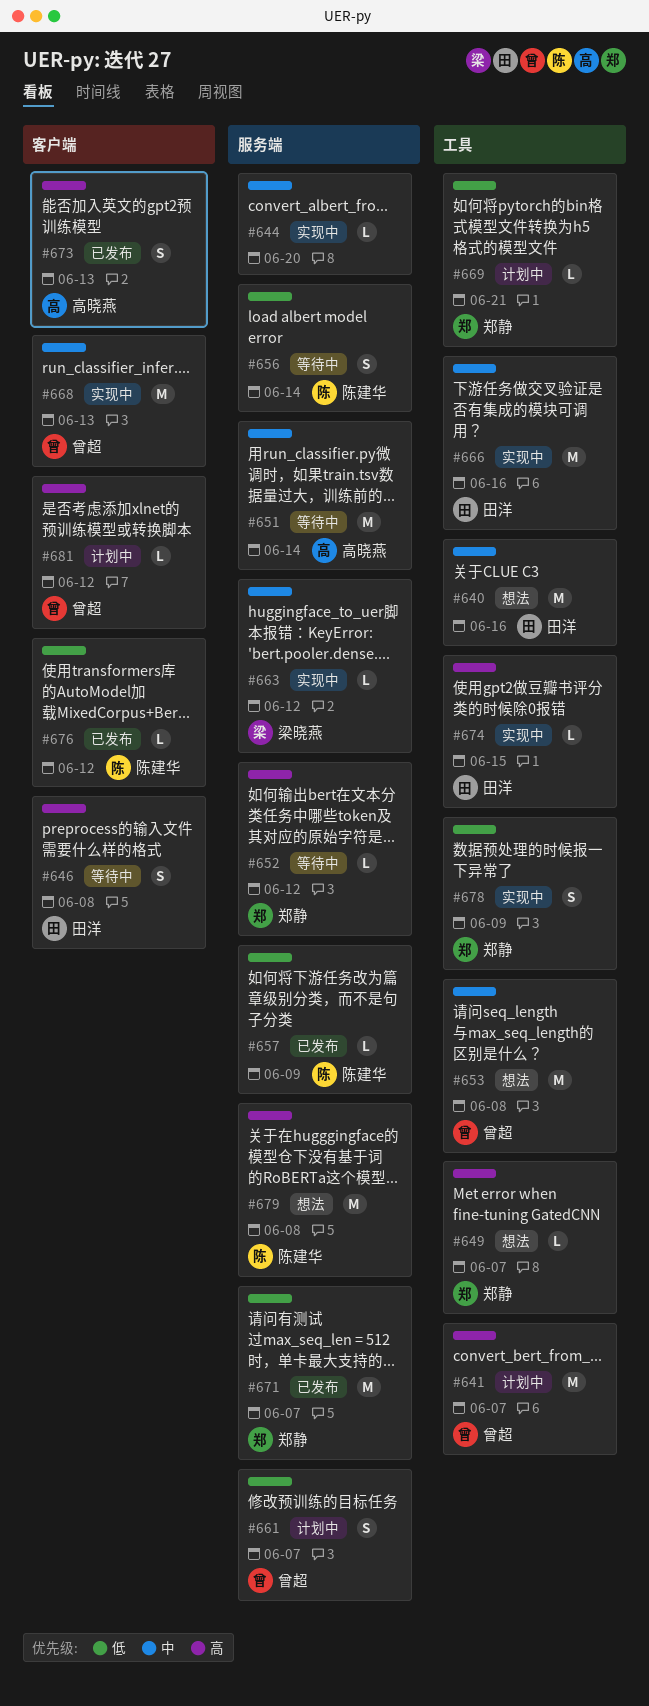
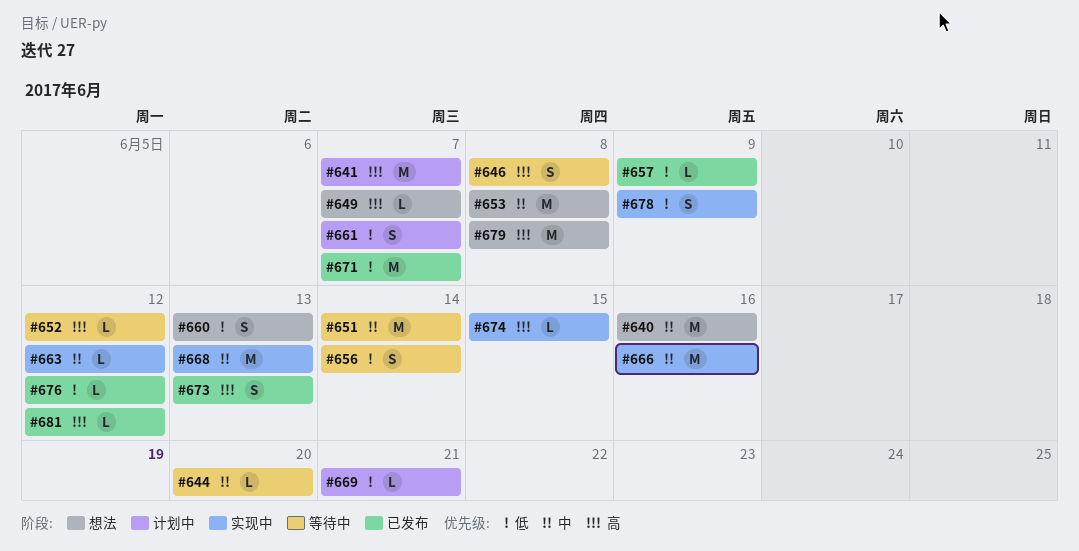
#644, status: 实现中 -> 等待中
#660: none -> present
#681, status: 计划中 -> 已发布

